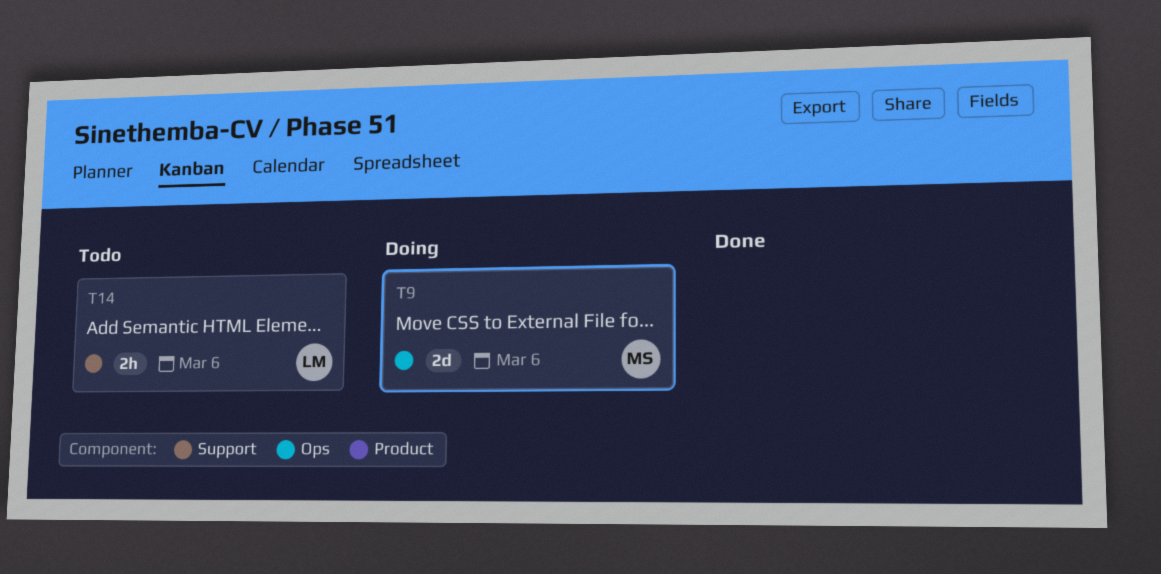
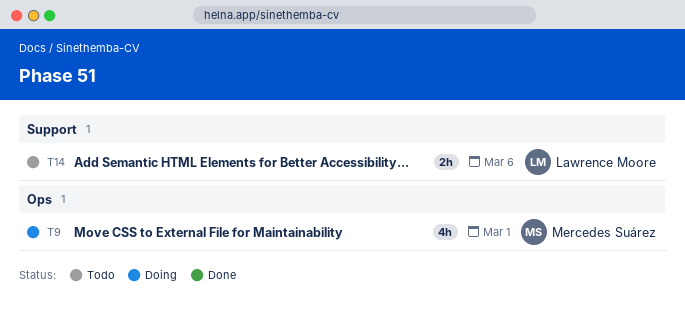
T9, estimate: 2d -> 4h
T9, due: Mar 6 -> Mar 1

